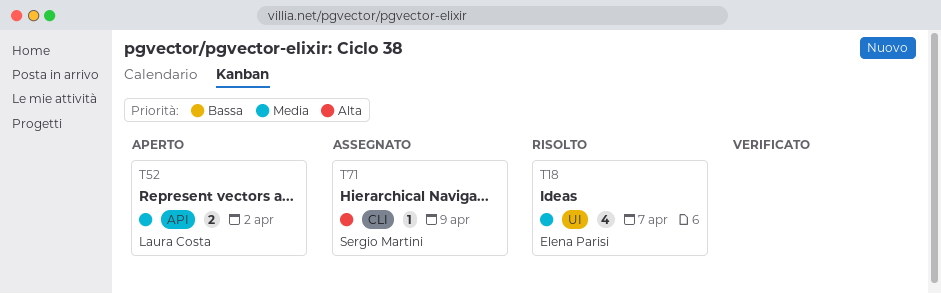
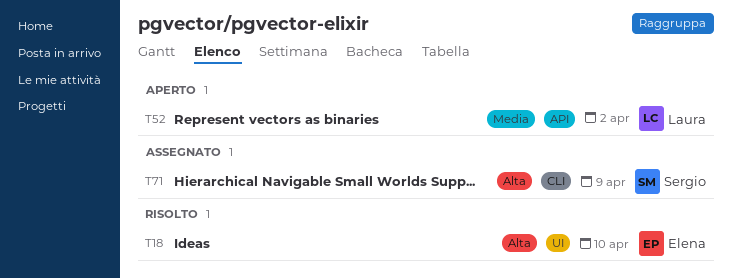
T18, priority: Media -> Alta
T18, due: Apr 7 -> Apr 10

